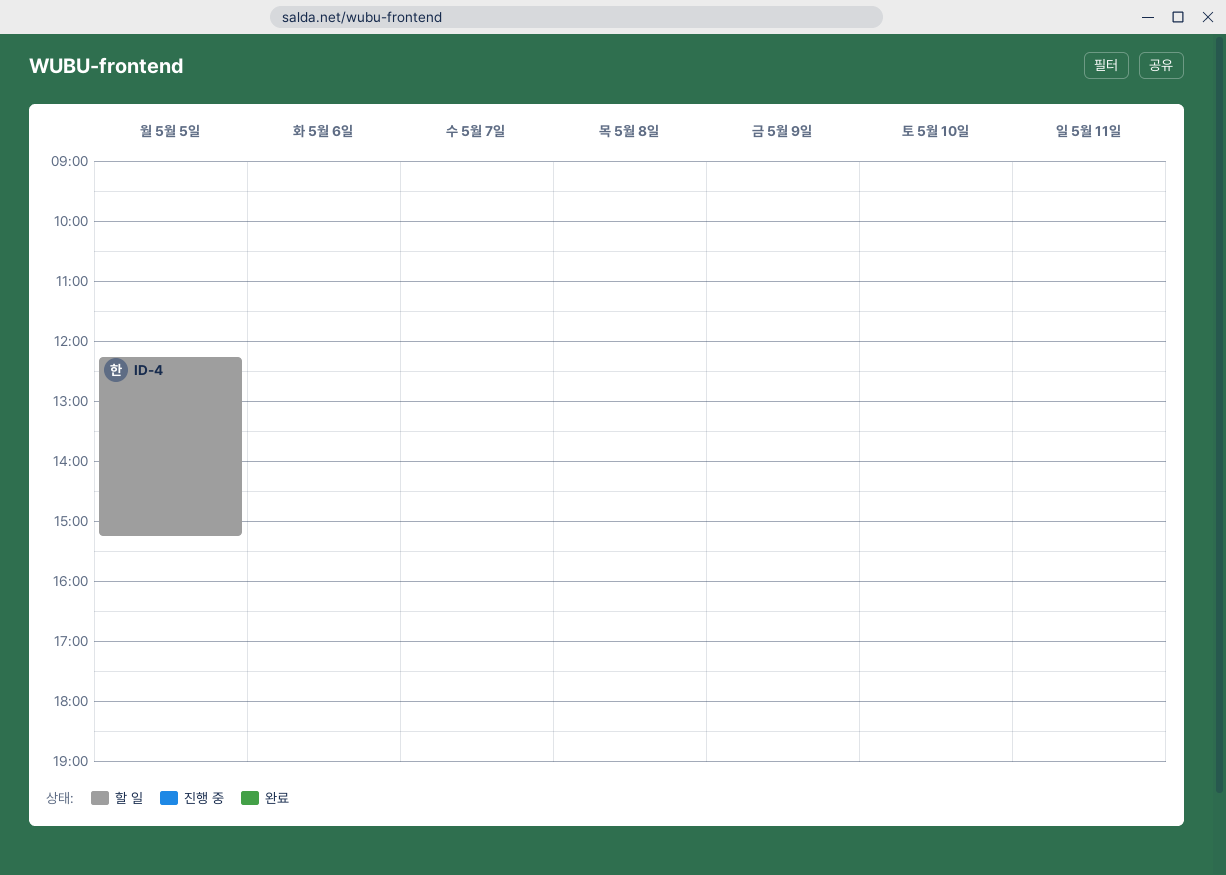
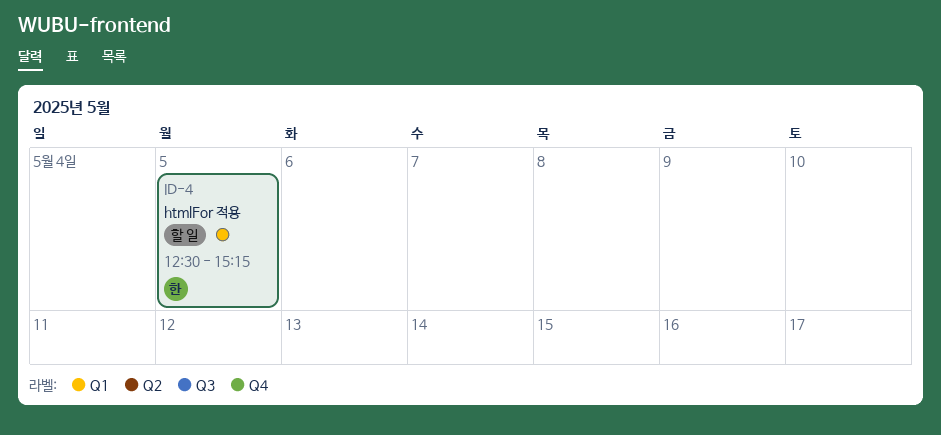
ID-4, begins: 12:15 -> 12:30

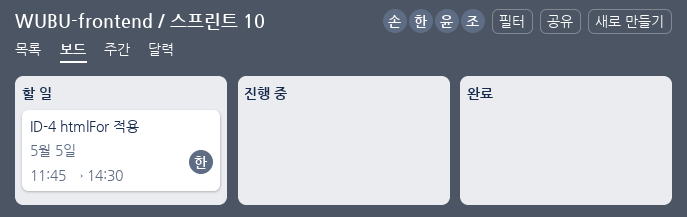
ID-4, begins: 12:30 -> 11:45
ID-4, ends: 15:15 -> 14:30

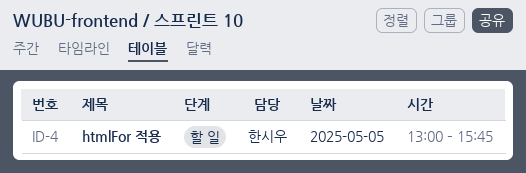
ID-4, begins: 11:45 -> 13:00
ID-4, ends: 14:30 -> 15:45

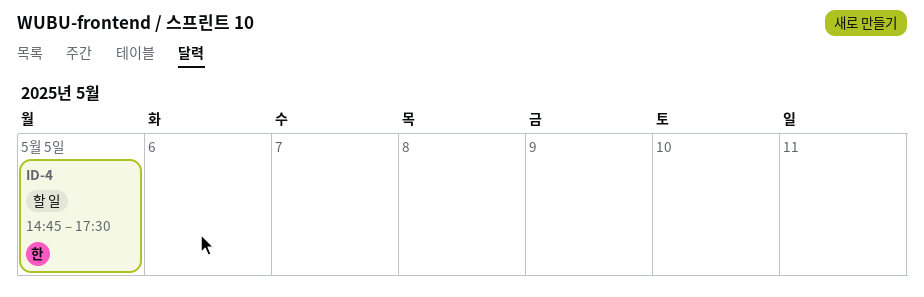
ID-4, begins: 13:00 -> 14:45
ID-4, ends: 15:45 -> 17:30

